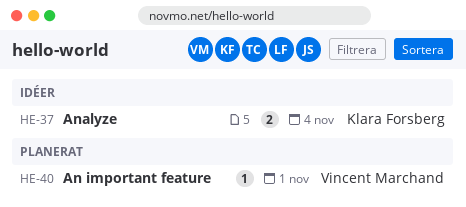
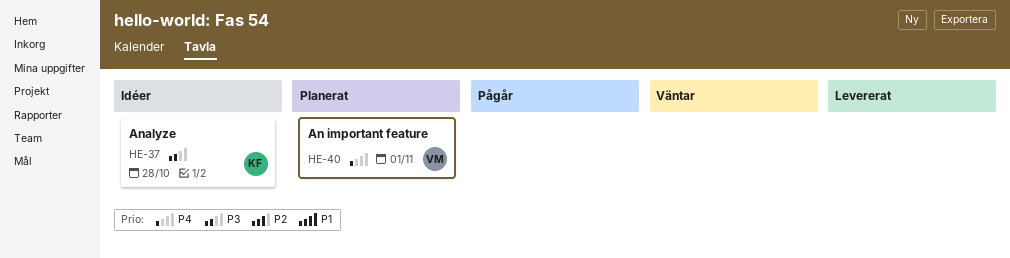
HE-37, due: Nov 4 -> Oct 28

